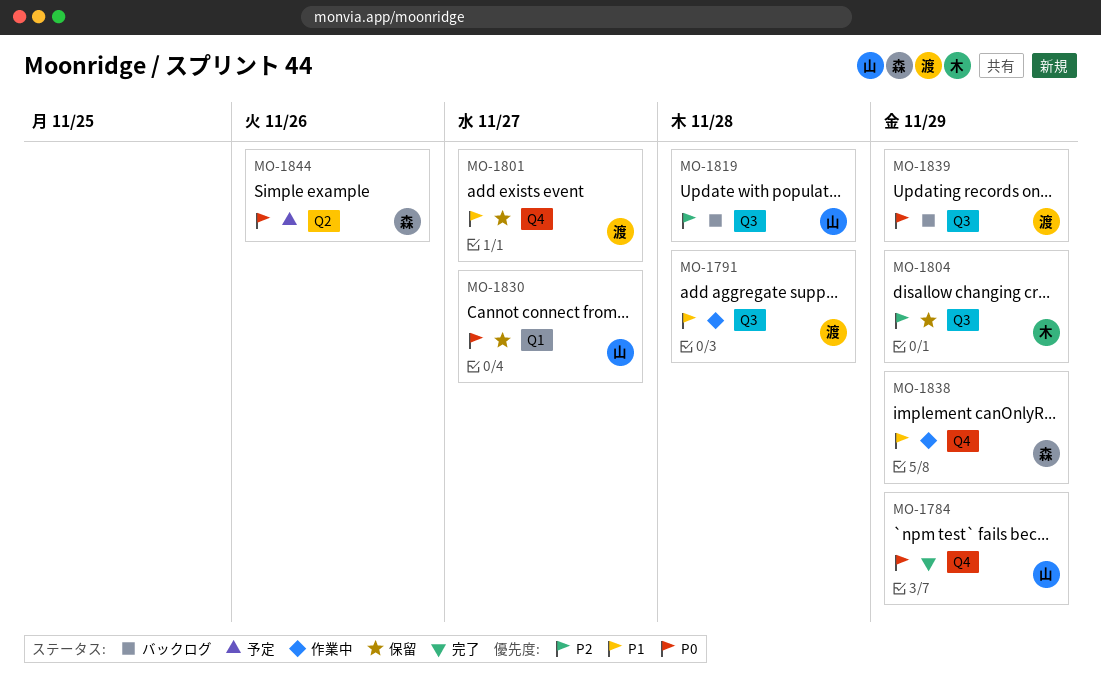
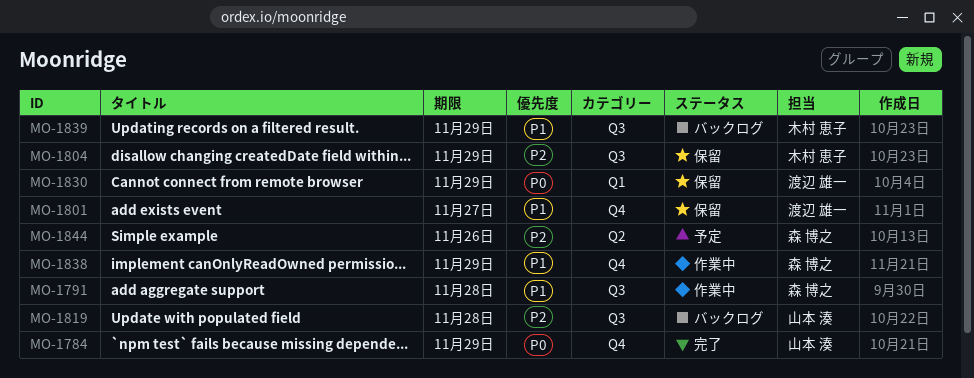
MO-1791, owner: 渡辺 雄一 -> 森 博之
MO-1830, owner: 山本 湊 -> 渡辺 雄一
MO-1830, due: Nov 27 -> Nov 29
MO-1839, owner: 渡辺 雄一 -> 木村 恵子
MO-1839, priority: P0 -> P1
MO-1844, priority: P0 -> P2

